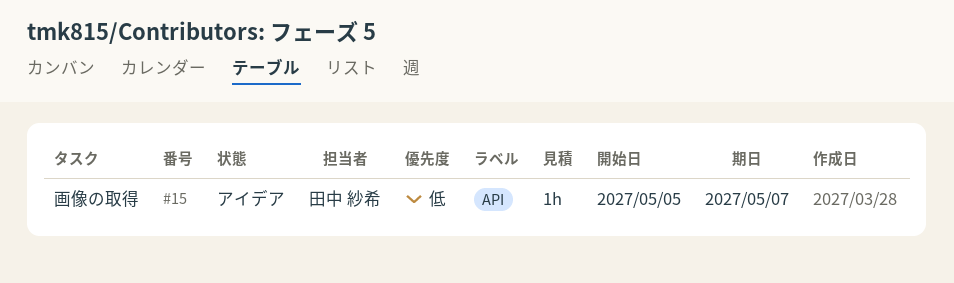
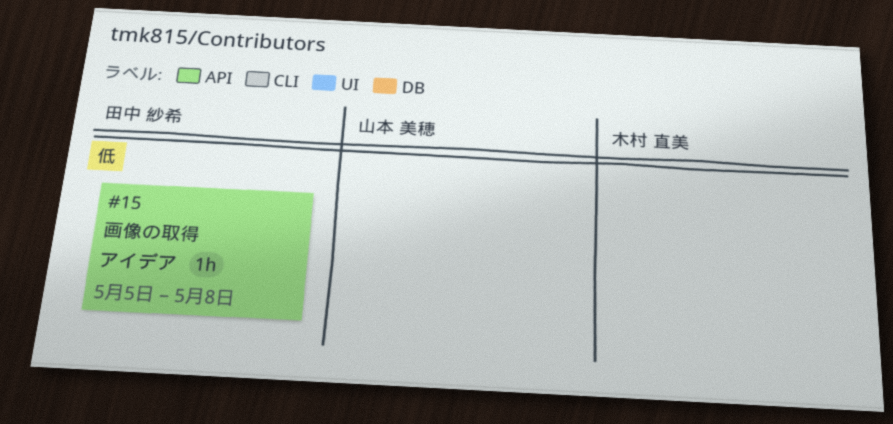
#15, due: May 7 -> May 8

